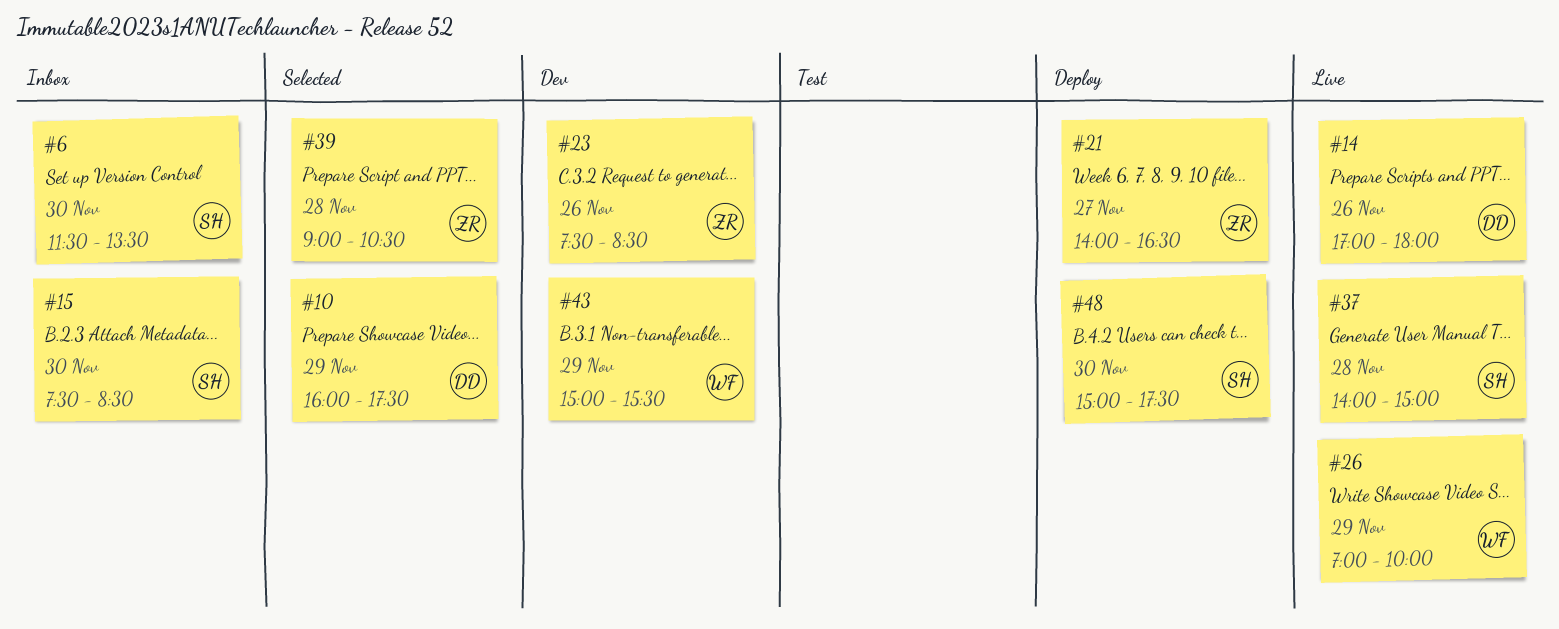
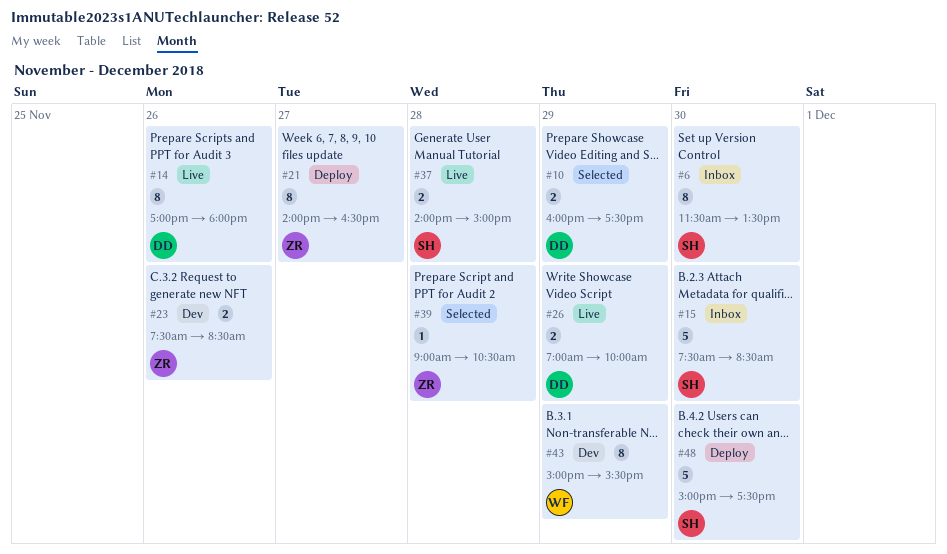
#26, owner: WF -> DD

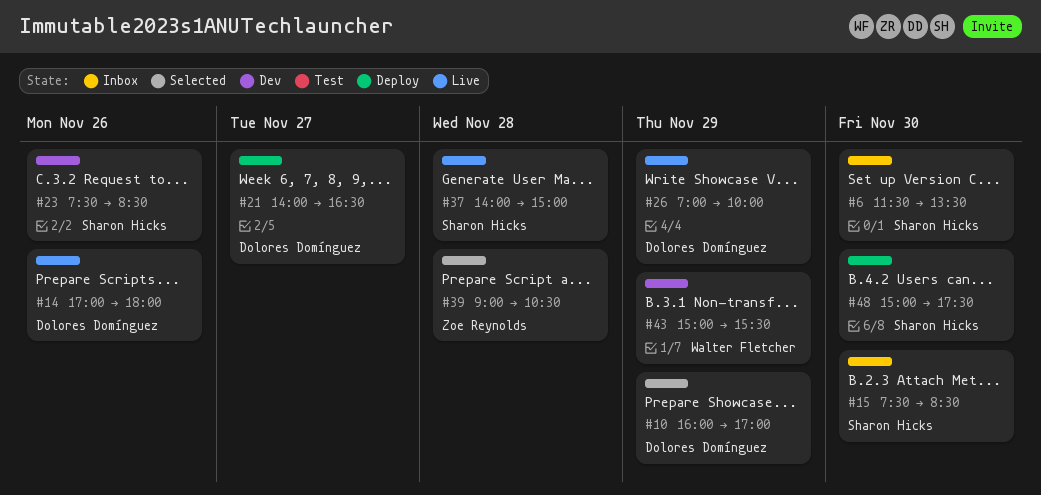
#10, ends: 17:30 -> 17:00
#21, owner: Zoe Reynolds -> Dolores Domínguez
#23, owner: Zoe Reynolds -> Sharon Hicks

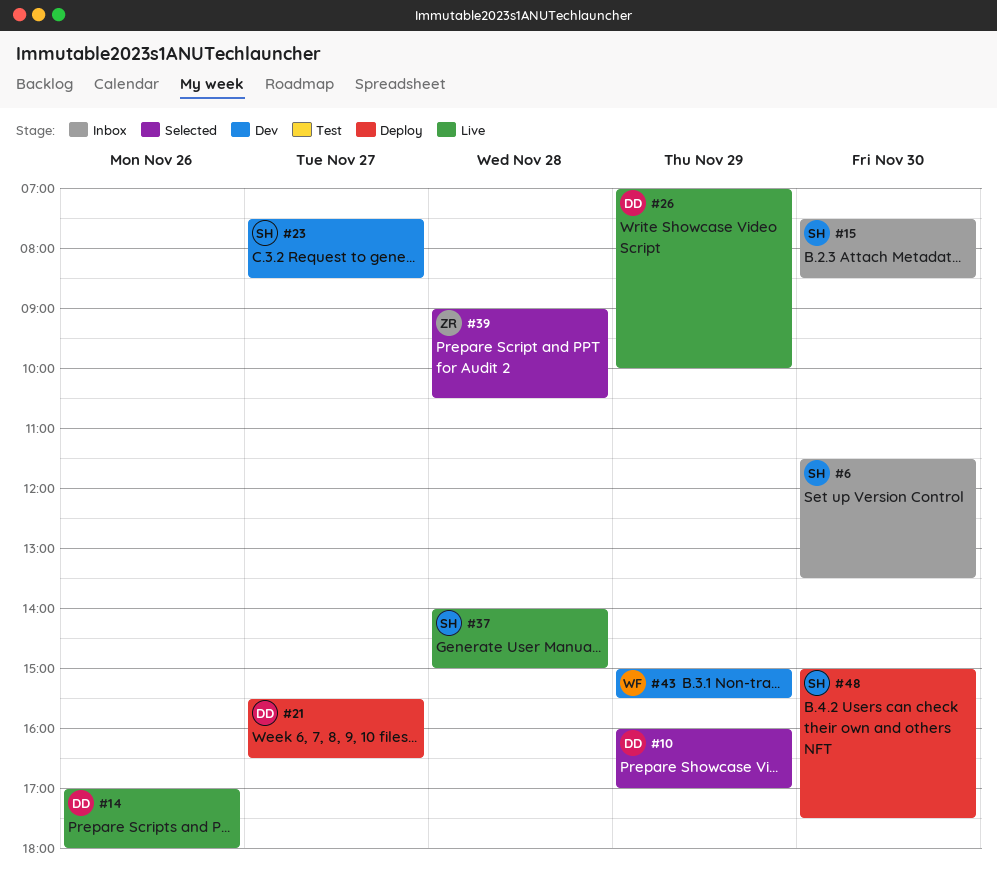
#21, begins: 14:00 -> 15:30
#23, day: Nov 26 -> Nov 27

